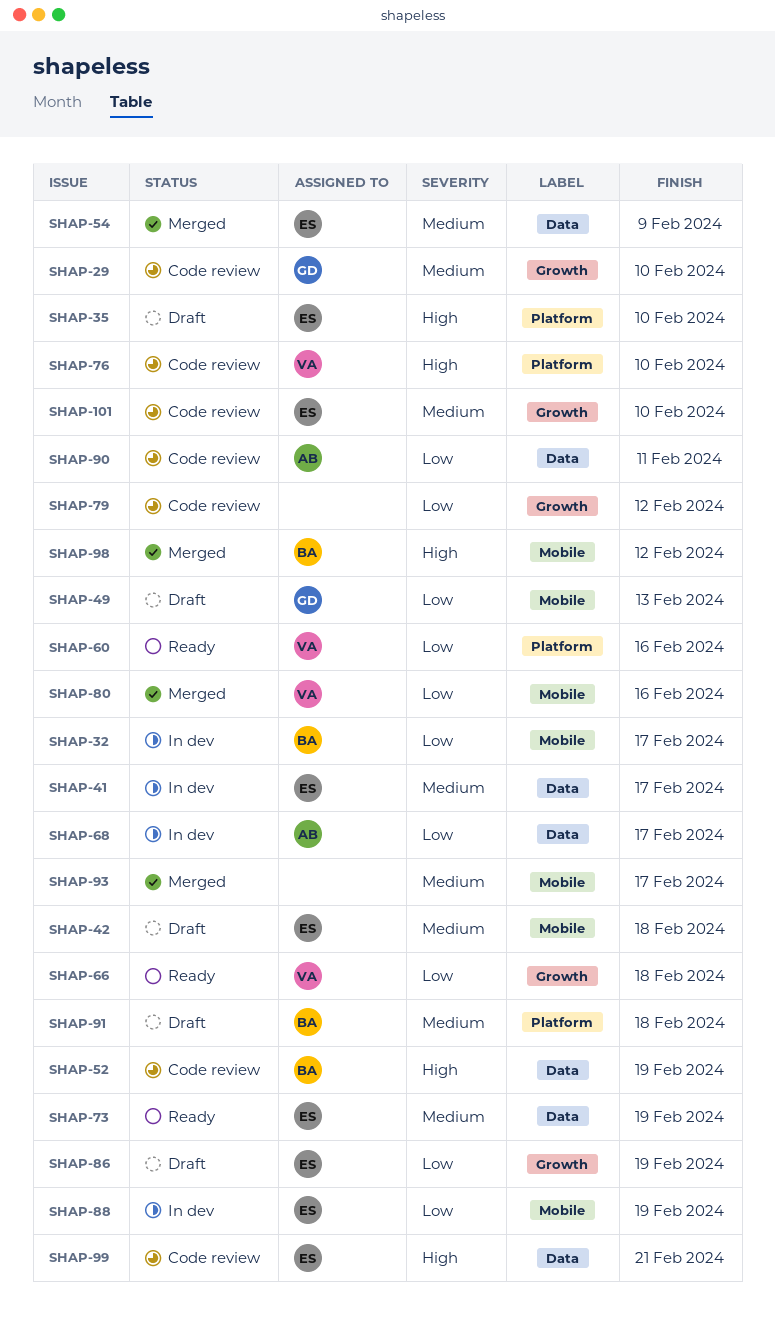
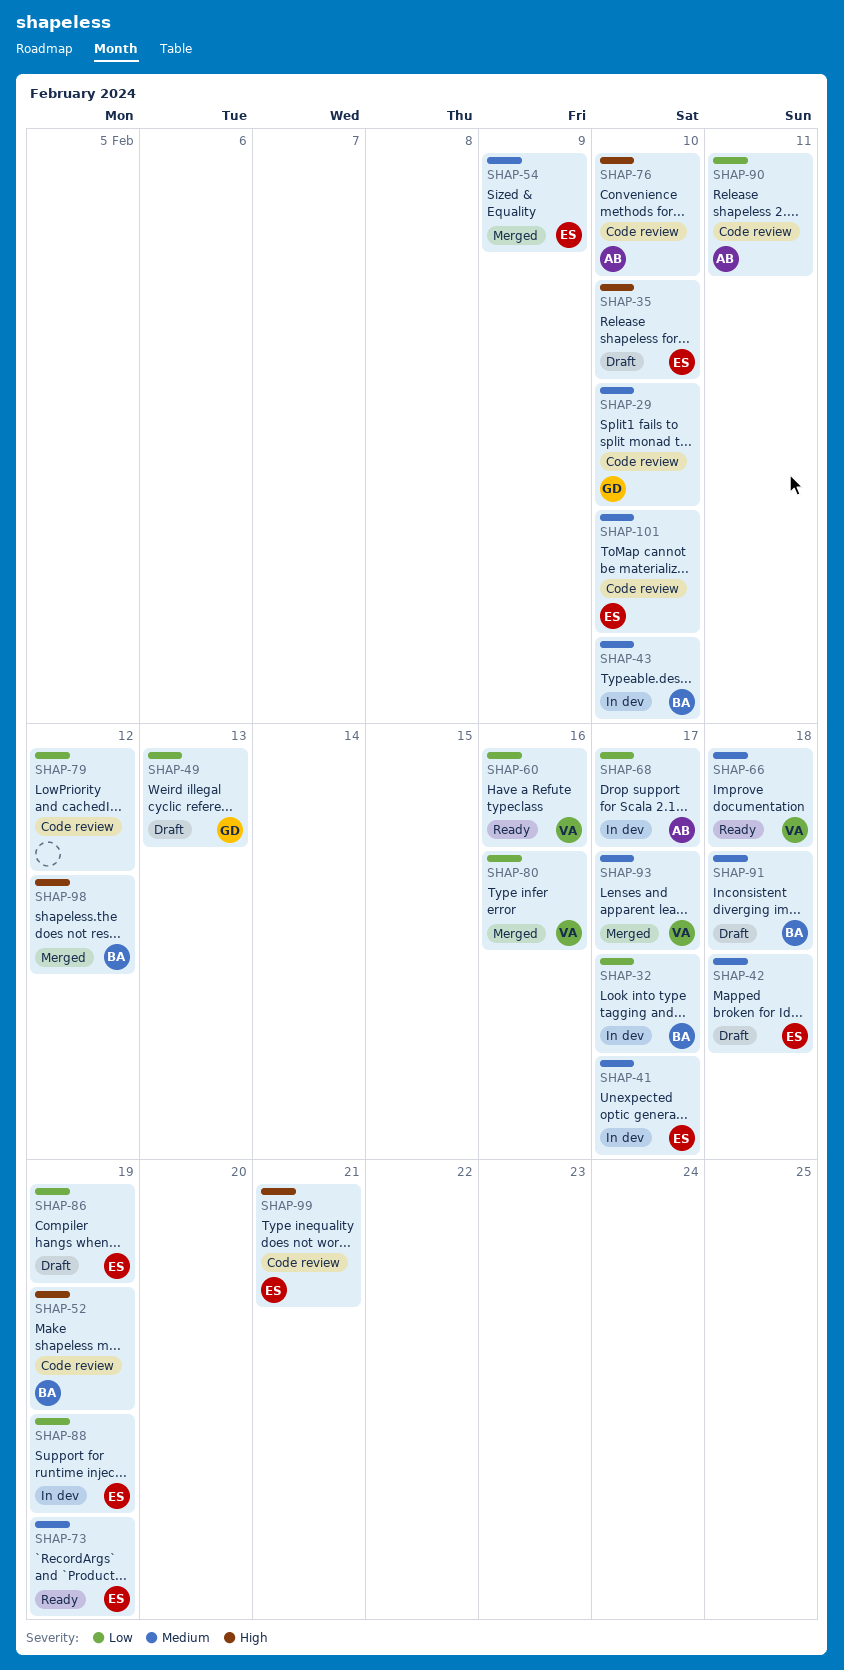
SHAP-43: none -> present
SHAP-66, priority: Low -> Medium
SHAP-76, owner: VA -> AB
SHAP-93, owner: none -> VA

